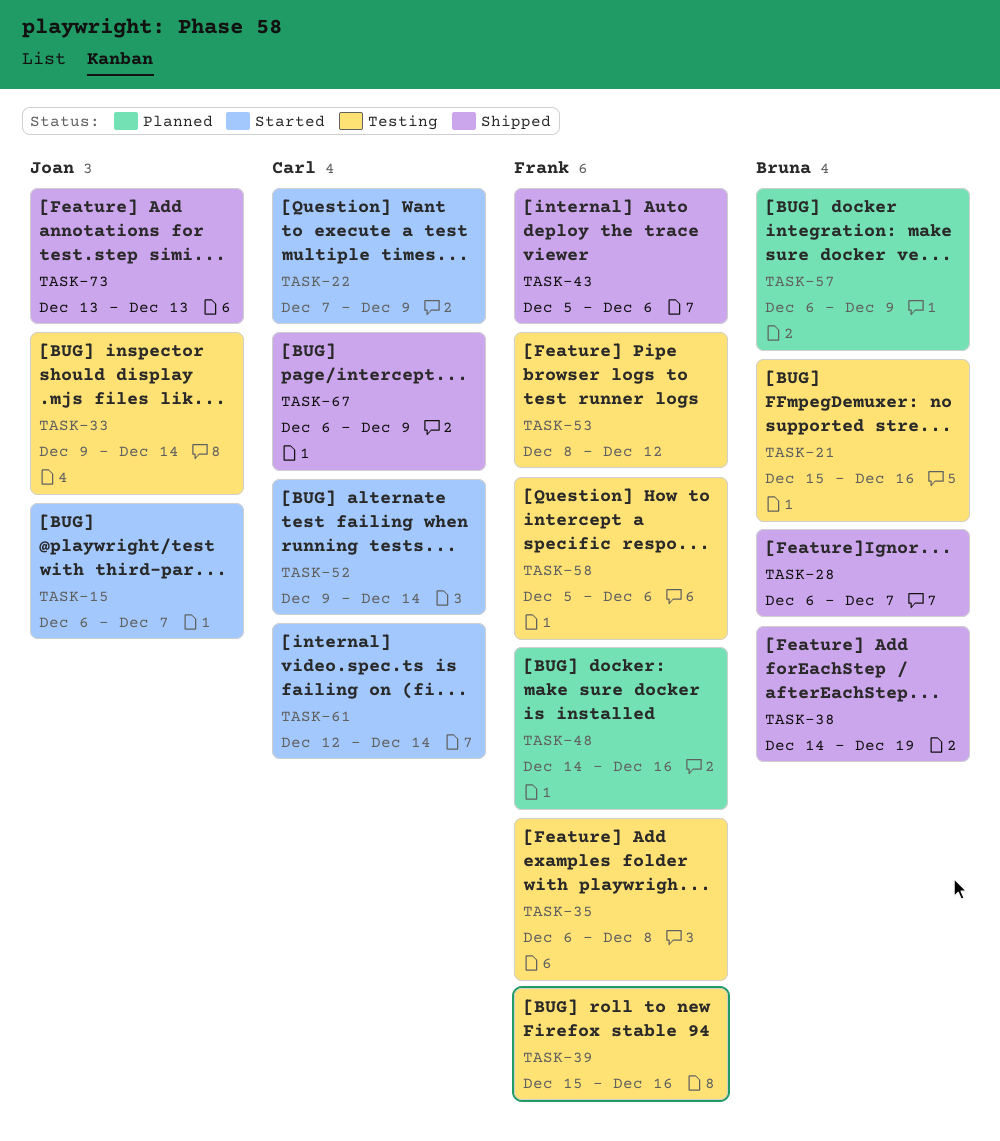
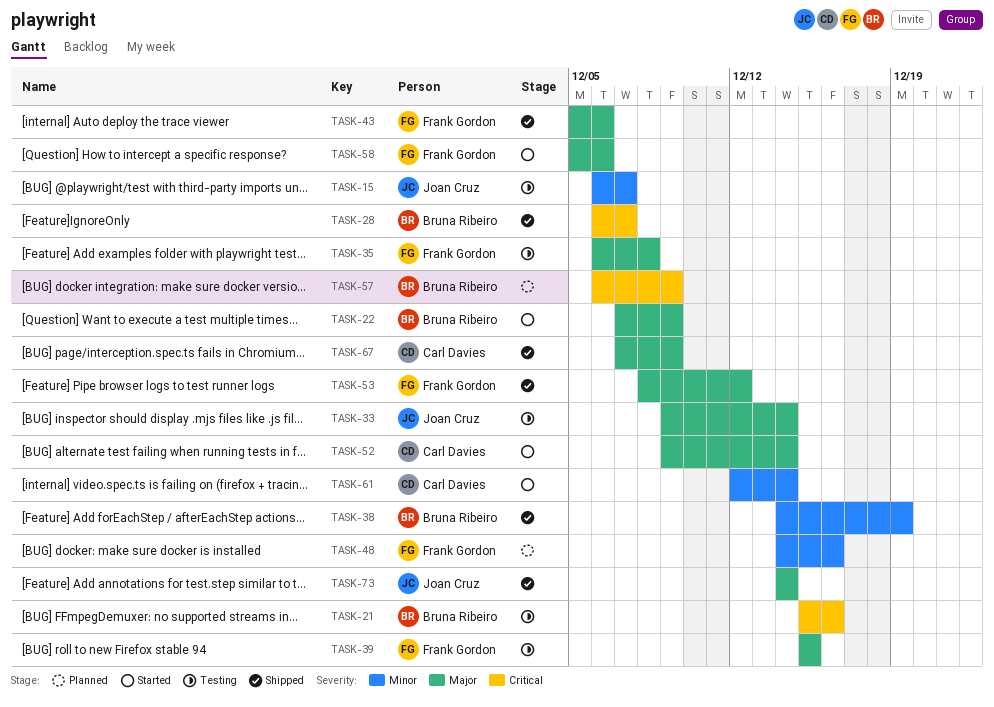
TASK-15, status: Started -> Testing
TASK-22, owner: Carl Davies -> Bruna Ribeiro
TASK-39, due: Dec 16 -> Dec 15
TASK-53, status: Testing -> Shipped
TASK-58, status: Testing -> Started
TASK-67, start: Dec 6 -> Dec 7
TASK-73, start: Dec 13 -> Dec 14
TASK-73, due: Dec 13 -> Dec 14

